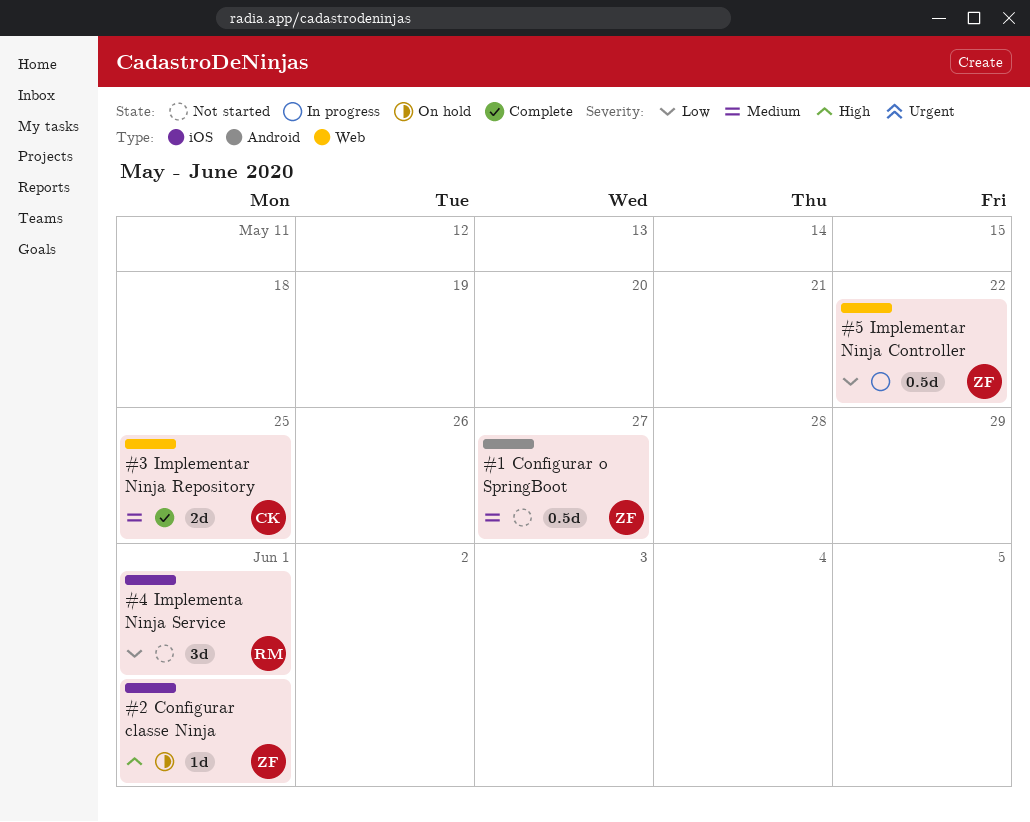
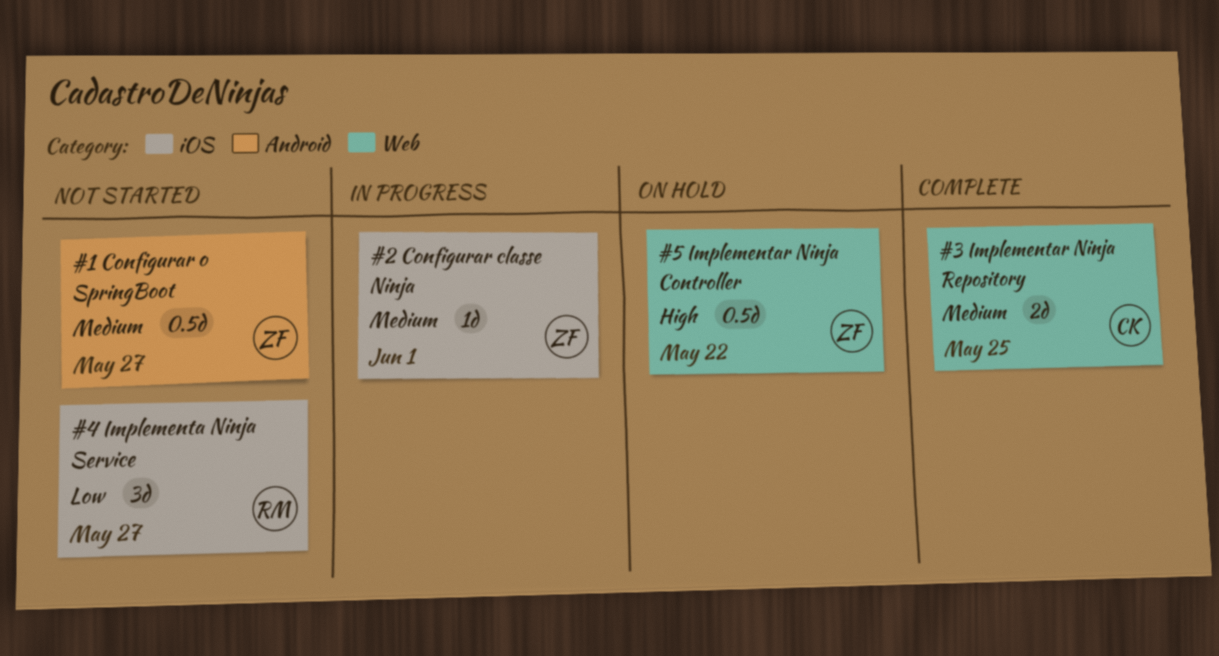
#2 Configurar classe Ninja, status: On hold -> In progress
#2 Configurar classe Ninja, priority: High -> Medium
#4 Implementa Ninja Service, due: Jun 1 -> May 27
#5 Implementar Ninja Controller, status: In progress -> On hold
#5 Implementar Ninja Controller, priority: Low -> High

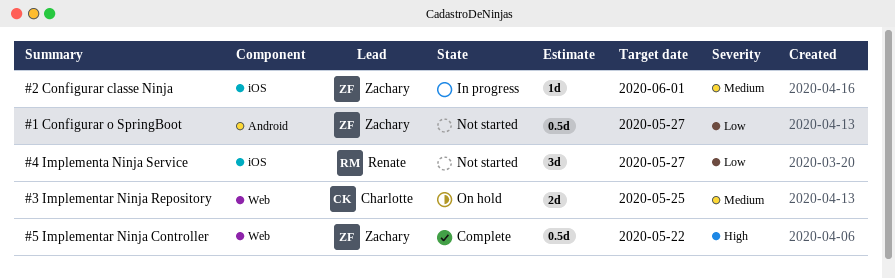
#1 Configurar o SpringBoot, priority: Medium -> Low
#3 Implementar Ninja Repository, status: Complete -> On hold
#5 Implementar Ninja Controller, status: On hold -> Complete

